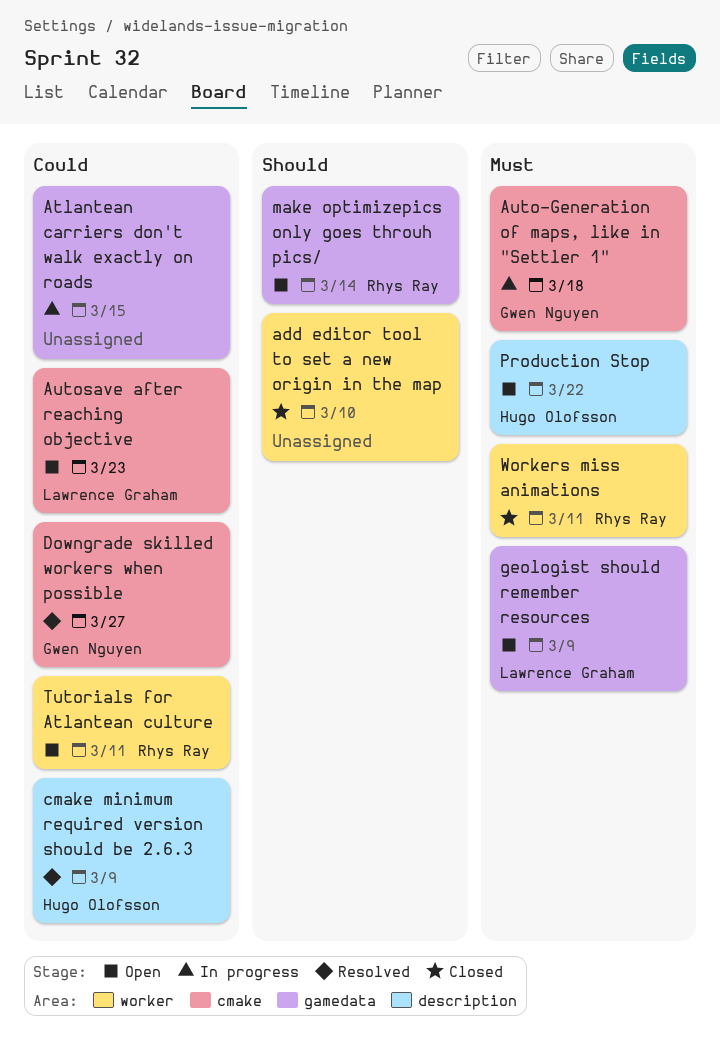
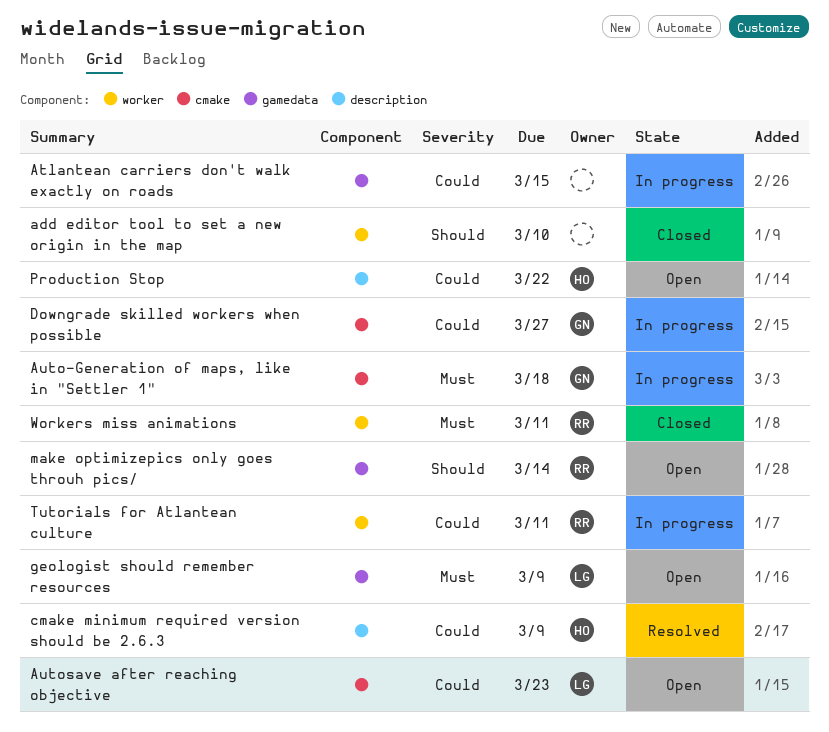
Downgrade skilled workers when possible, status: Resolved -> In progress
Production Stop, priority: Must -> Could
Tutorials for Atlantean culture, status: Open -> In progress

